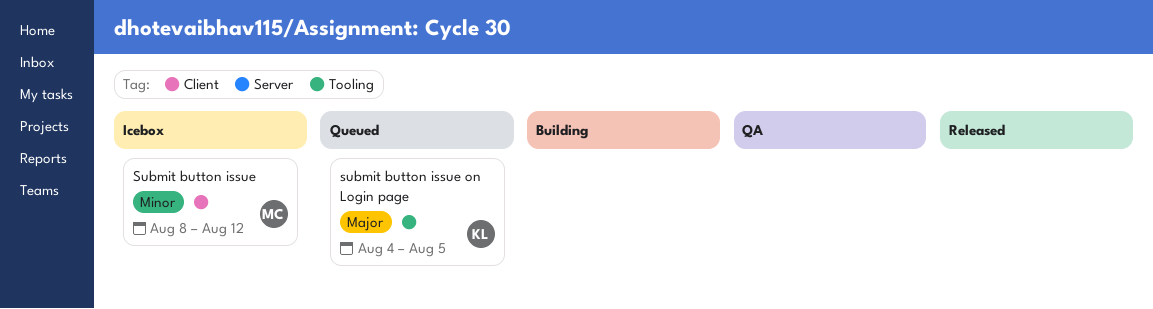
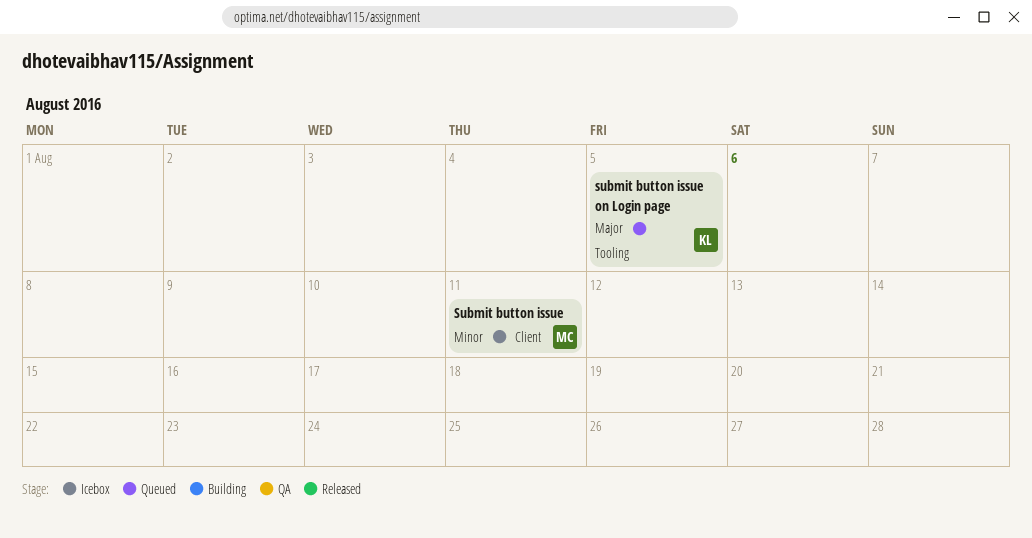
Submit button issue, due: Aug 12 -> Aug 11

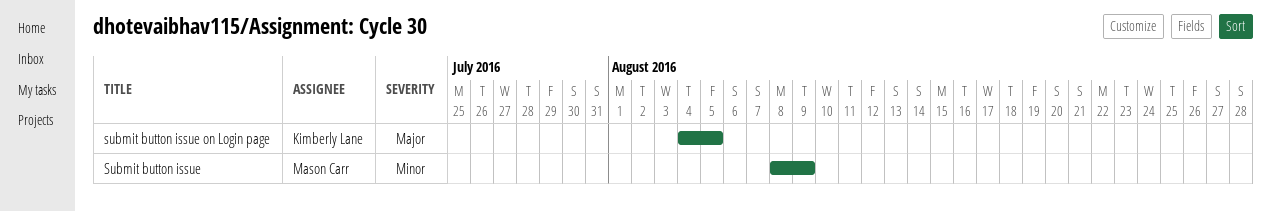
Submit button issue, due: Aug 11 -> Aug 9

